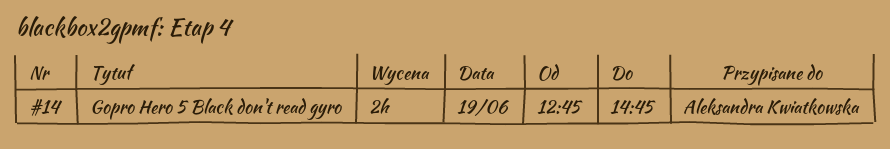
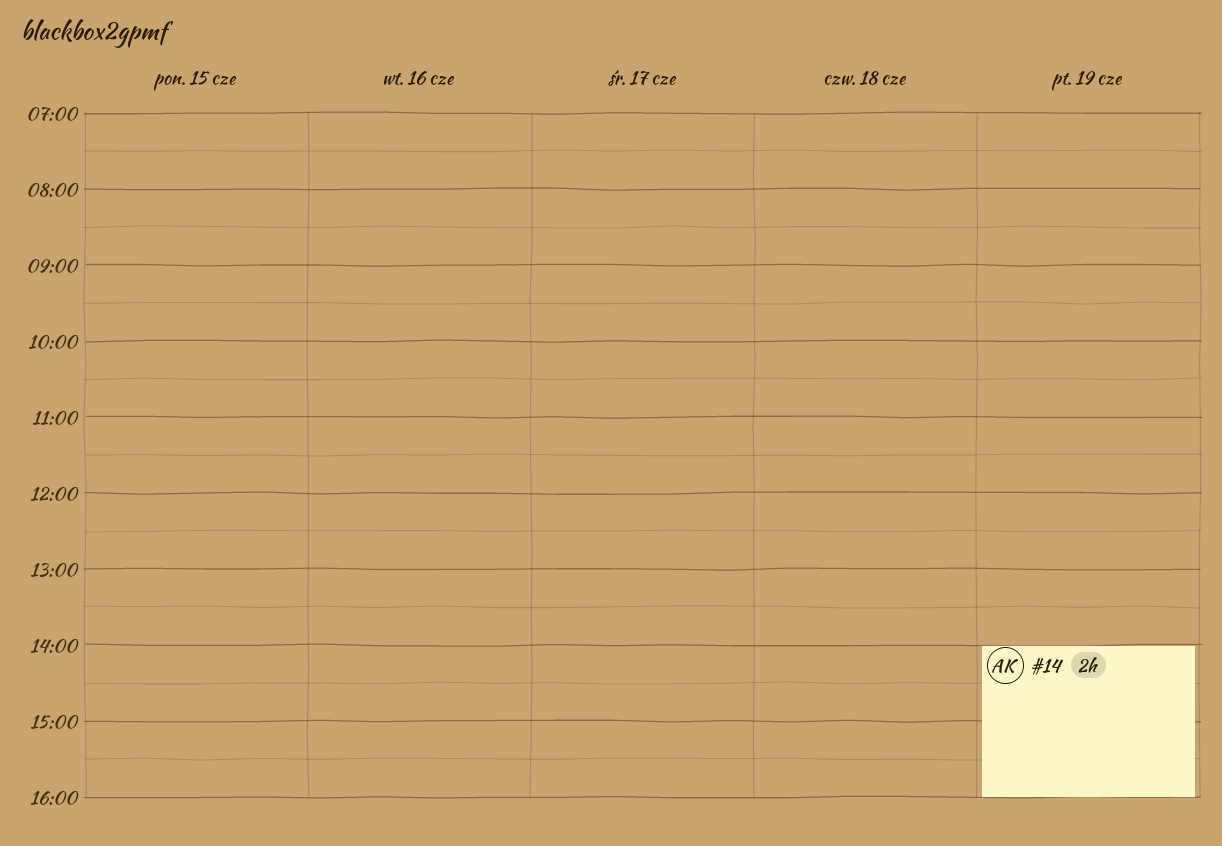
#14, begins: 12:45 -> 14:00
#14, ends: 14:45 -> 16:00

